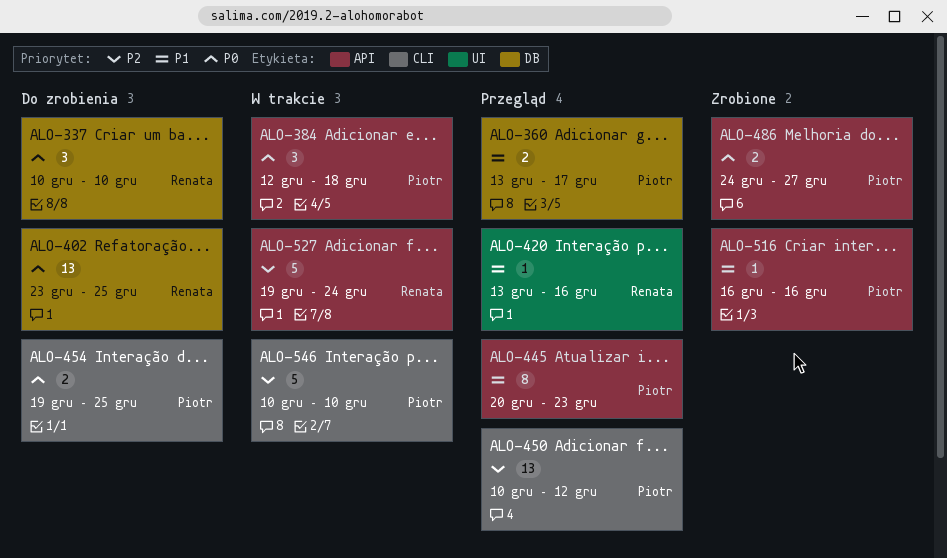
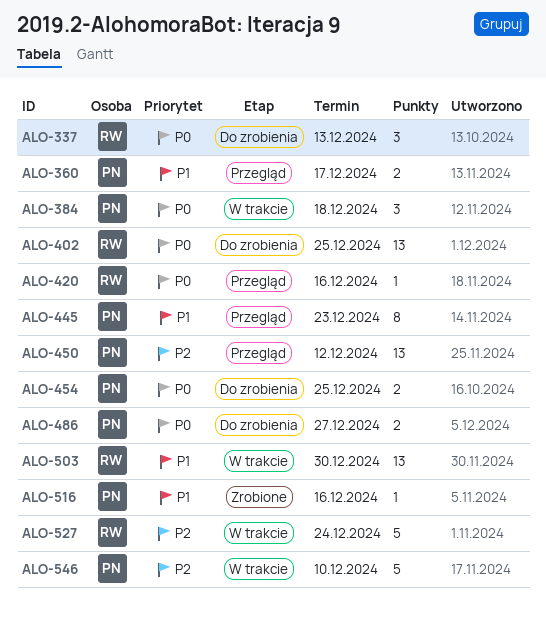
ALO-337, due: Dec 10 -> Dec 13
ALO-420, priority: P1 -> P0
ALO-486, status: Zrobione -> Do zrobienia
ALO-503: none -> present

